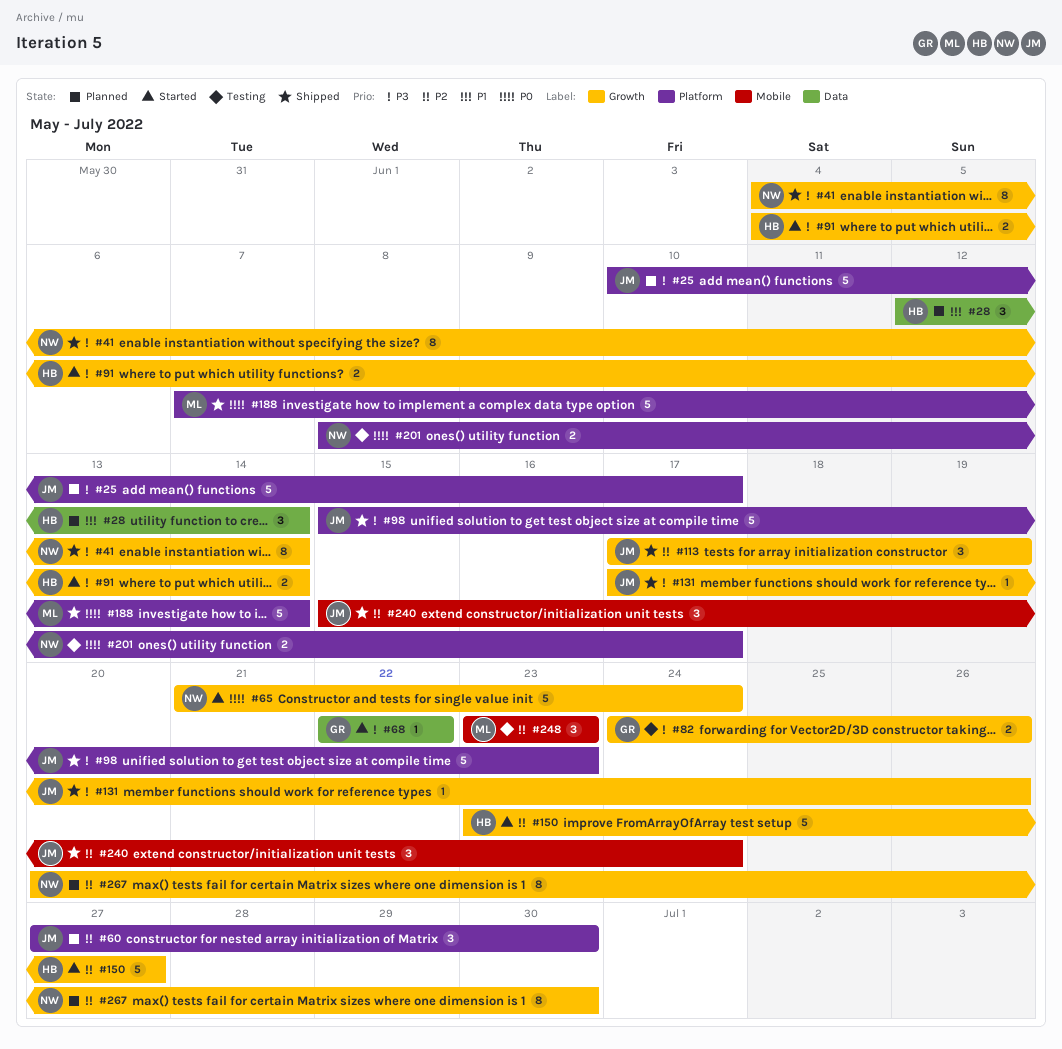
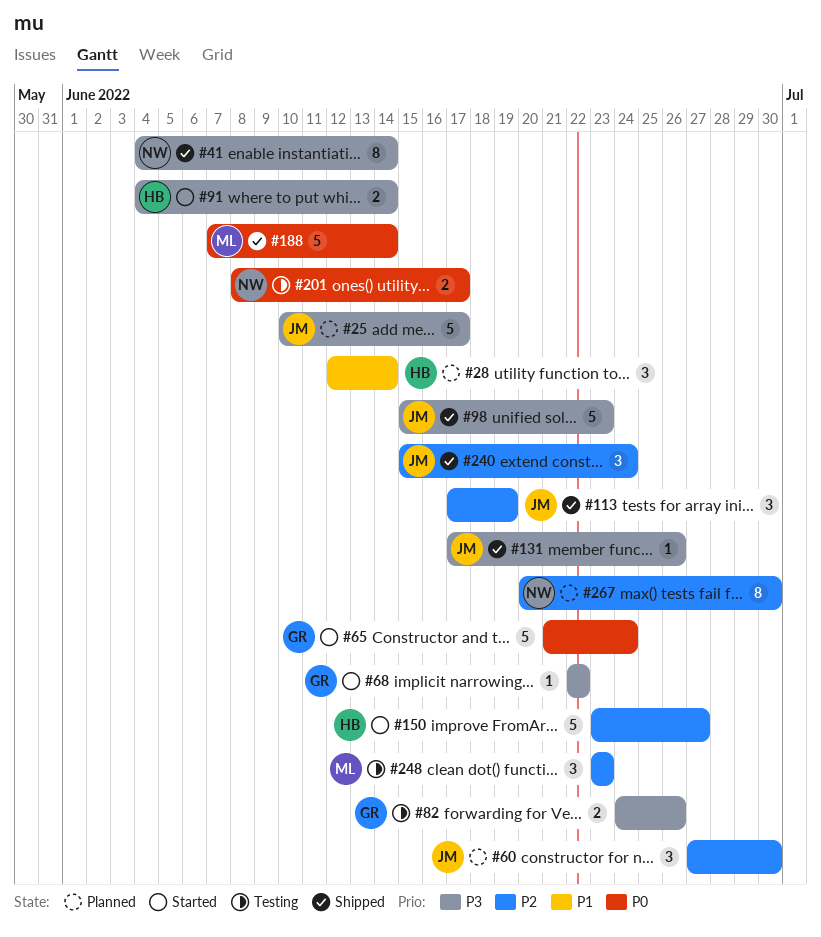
#65, owner: NW -> GR

